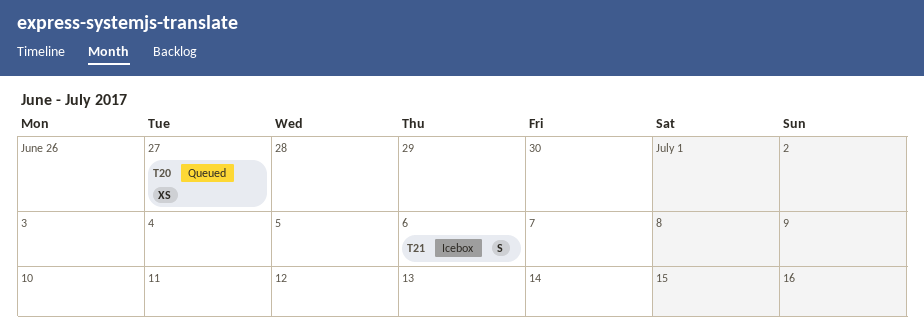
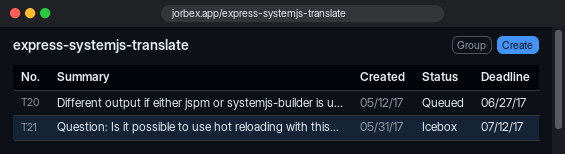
T21, due: Jul 6 -> Jul 12

